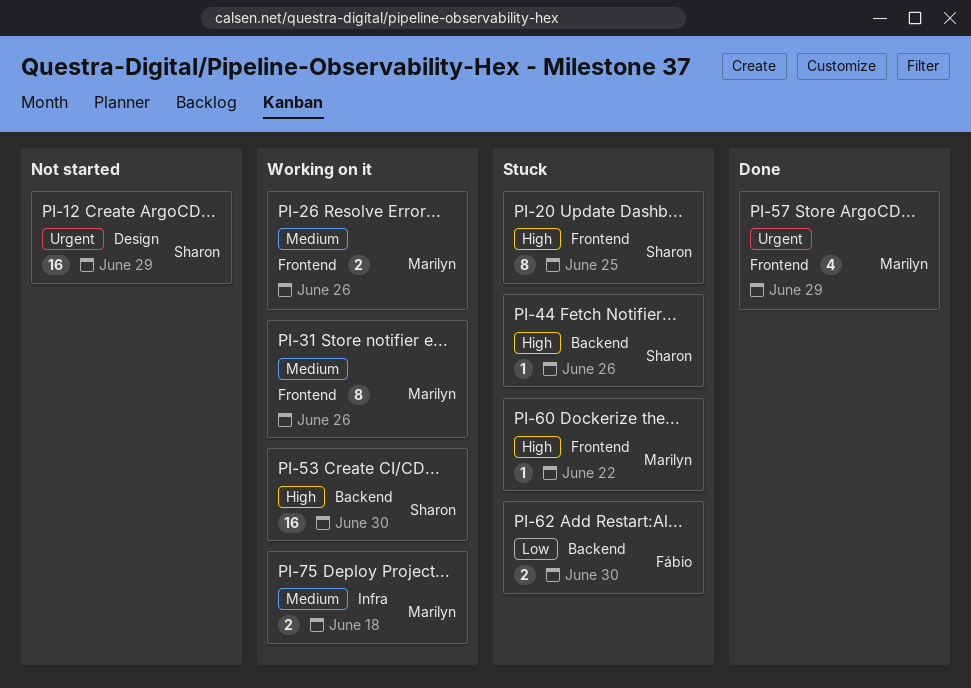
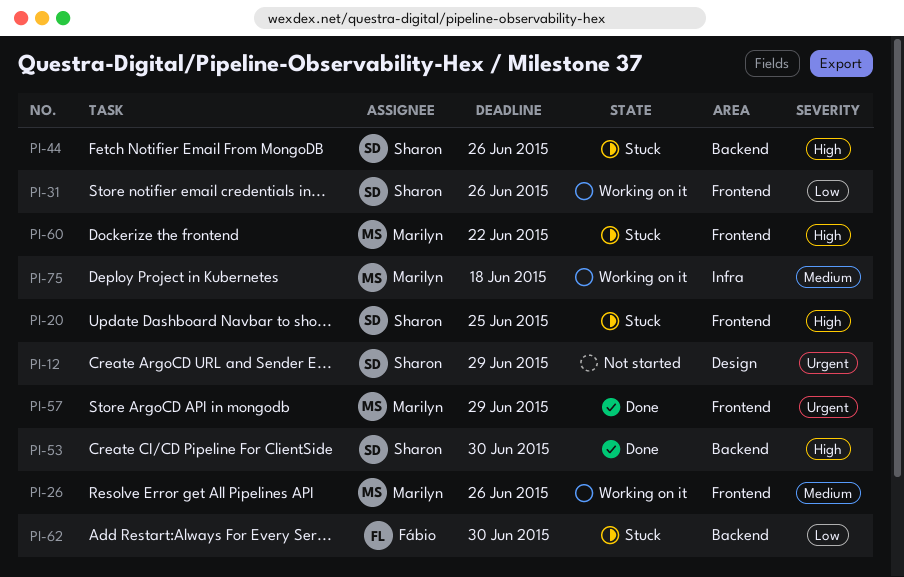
PI-31, owner: Marilyn -> Sharon
PI-31, priority: Medium -> Low
PI-53, status: Working on it -> Done

